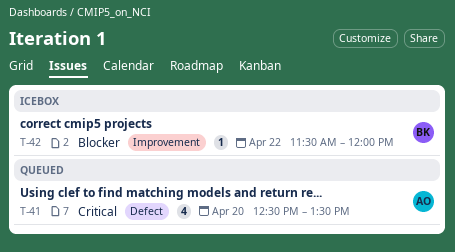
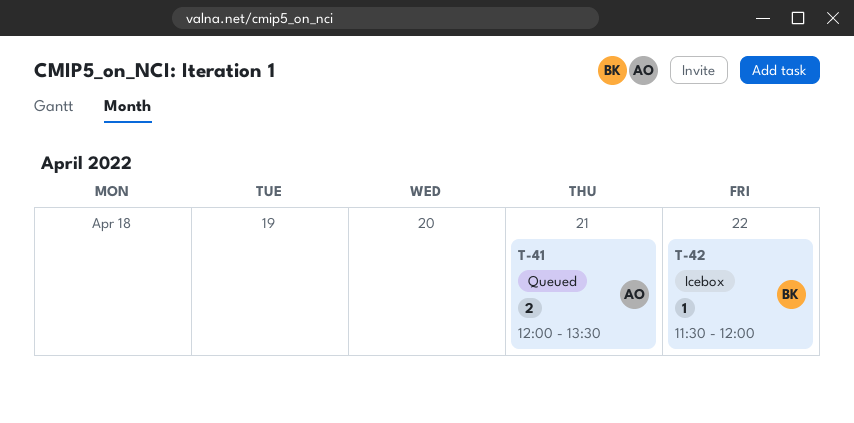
T-41, estimate: 4 -> 2
T-41, day: Apr 20 -> Apr 21
T-41, begins: 12:30 -> 12:00

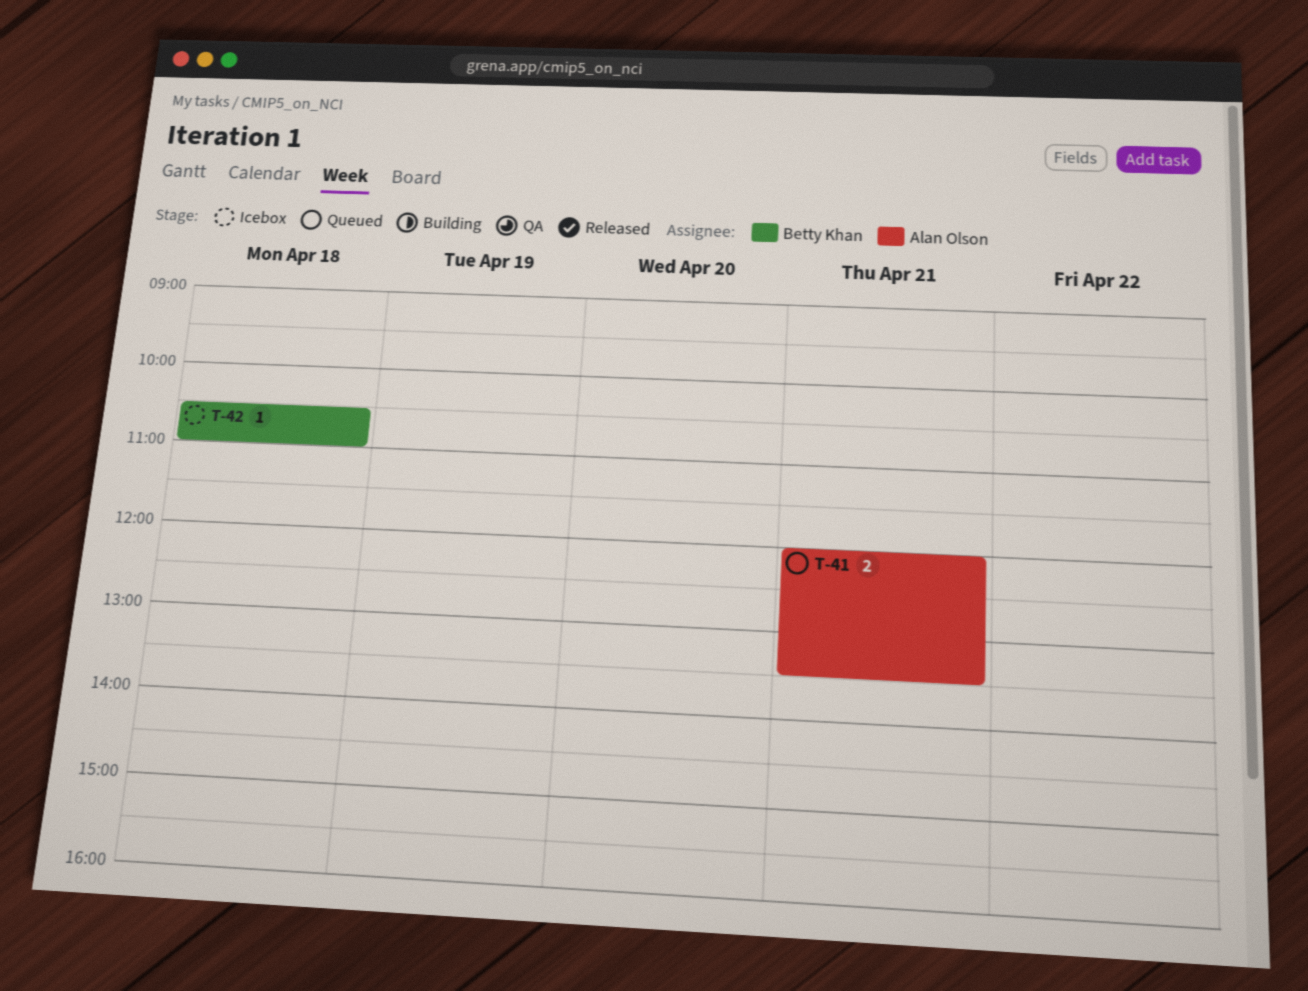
T-42, day: Apr 22 -> Apr 18
T-42, begins: 11:30 -> 10:30
T-42, ends: 12:00 -> 11:00

